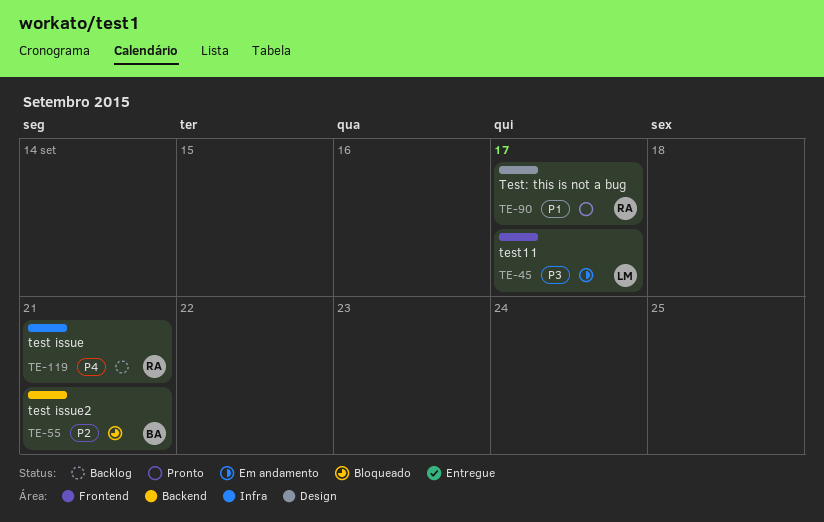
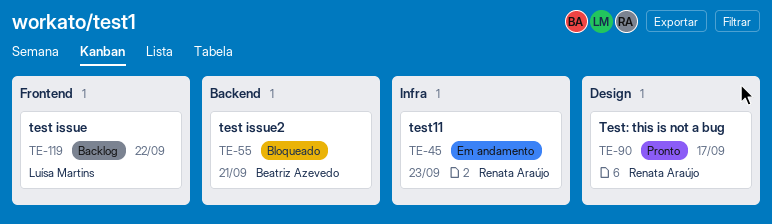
TE-45, owner: Luísa Martins -> Renata Araújo
TE-45, label: Frontend -> Infra
TE-45, due: Sep 17 -> Sep 23
TE-119, owner: Renata Araújo -> Luísa Martins
TE-119, label: Infra -> Frontend
TE-119, due: Sep 21 -> Sep 22

